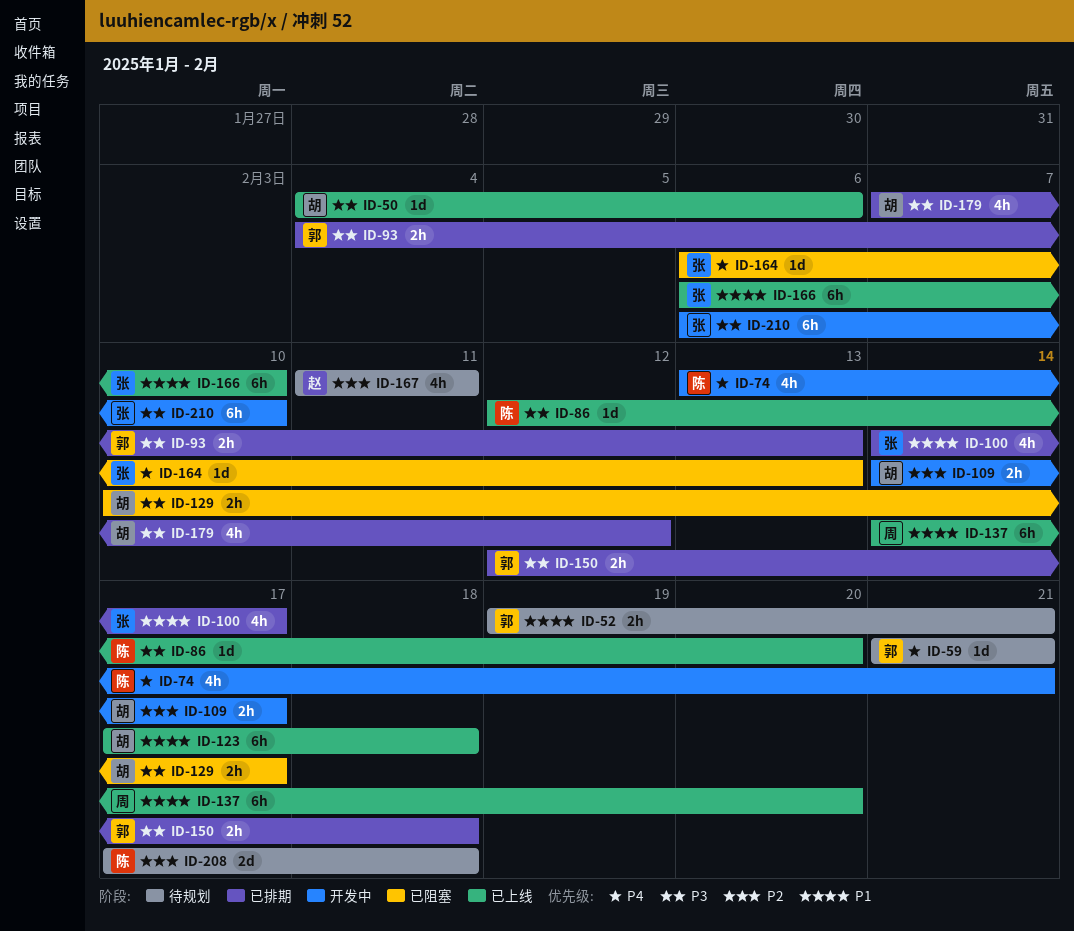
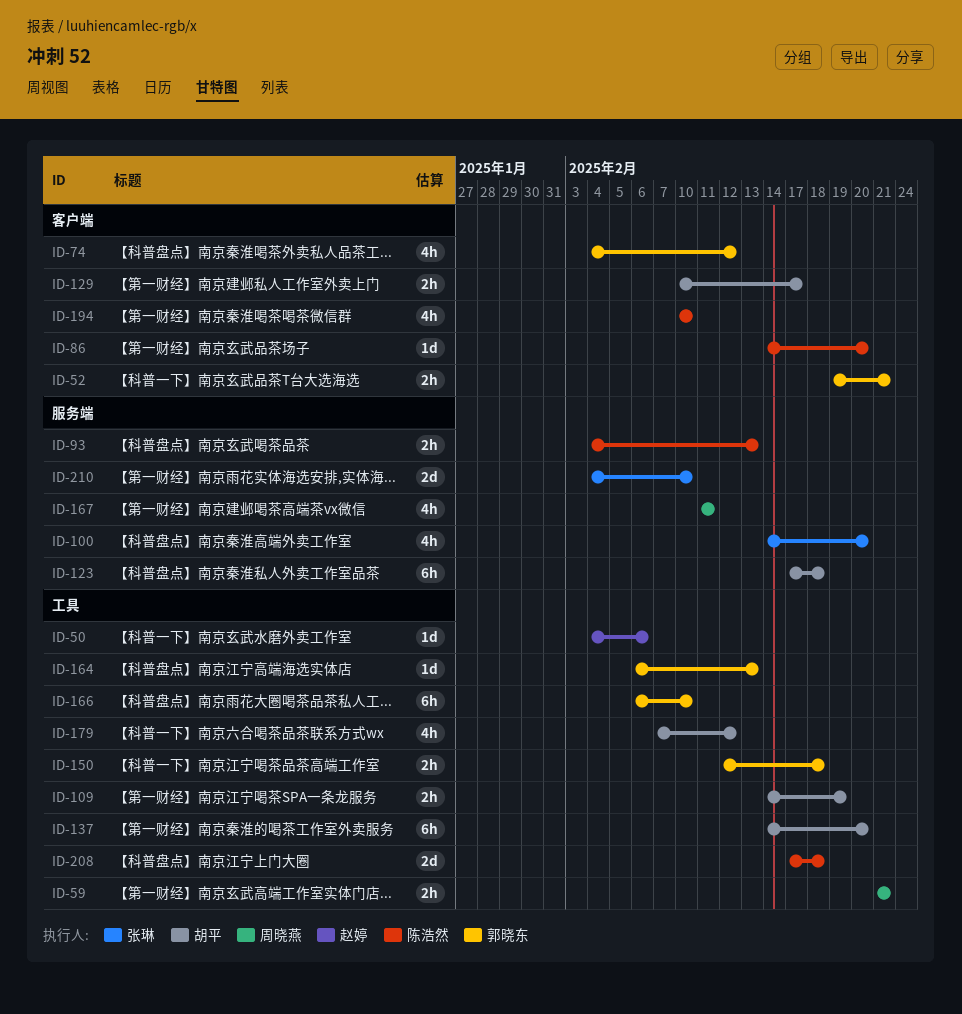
ID-50, owner: 胡平 -> 赵婷
ID-59, owner: 郭晓东 -> 周晓燕
ID-59, estimate: 1d -> 2h
ID-74, owner: 陈浩然 -> 郭晓东
ID-74, start: Feb 13 -> Feb 4
ID-74, due: Feb 21 -> Feb 12
ID-86, start: Feb 12 -> Feb 14
ID-93, owner: 郭晓东 -> 陈浩然
ID-100, due: Feb 17 -> Feb 20
ID-109, due: Feb 17 -> Feb 19
ID-137, owner: 周晓燕 -> 胡平
ID-164, owner: 张琳 -> 郭晓东
ID-166, owner: 张琳 -> 郭晓东
ID-167, owner: 赵婷 -> 周晓燕
ID-194: none -> present
ID-210, estimate: 6h -> 2d
ID-210, start: Feb 6 -> Feb 4

